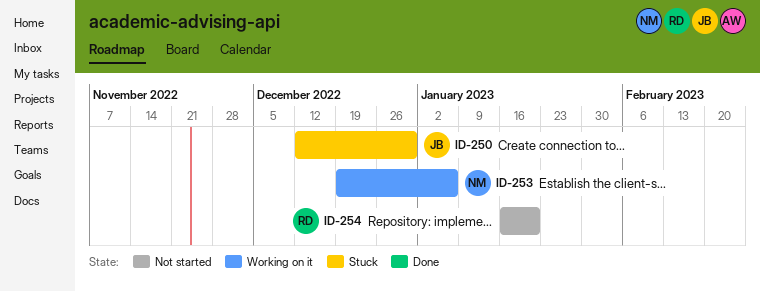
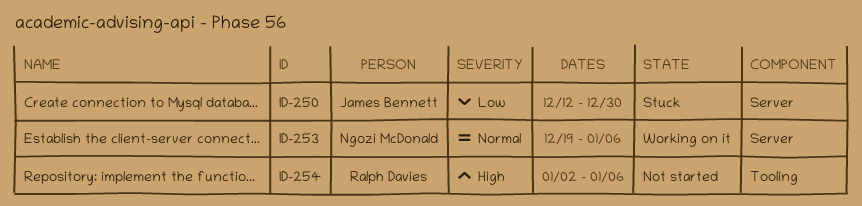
ID-254, start: Jan 16 -> Jan 2
ID-254, due: Jan 20 -> Jan 6

